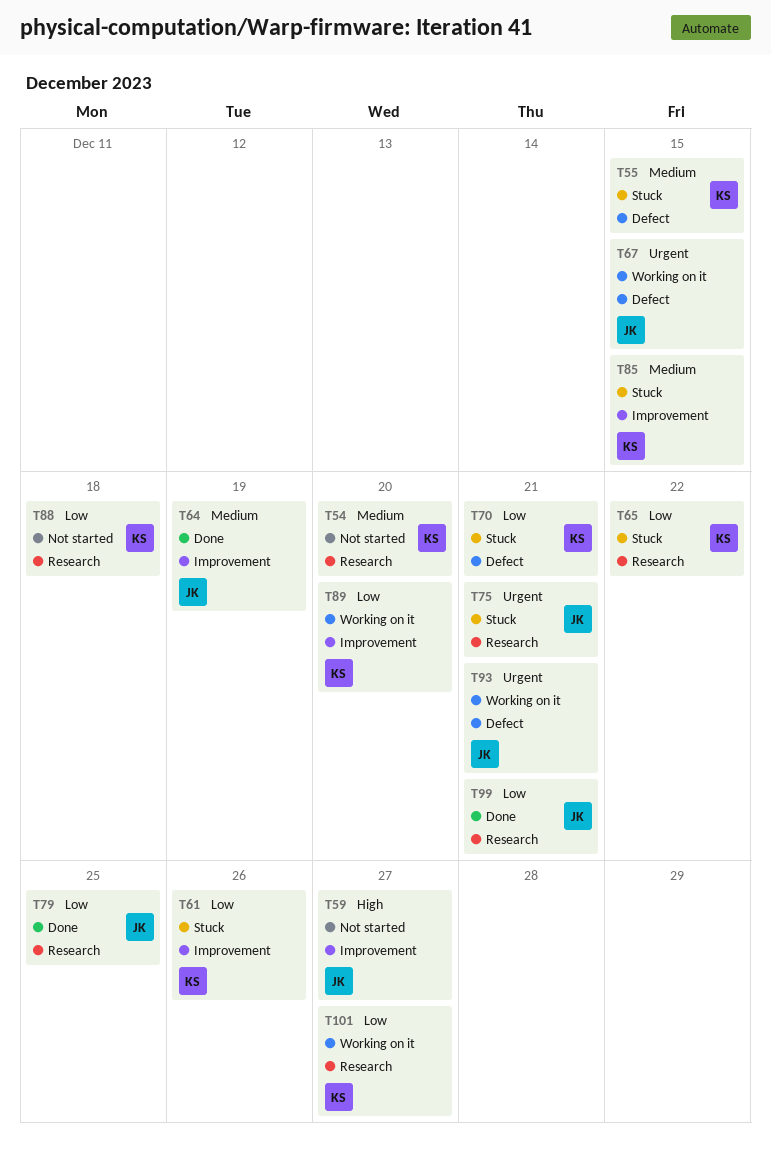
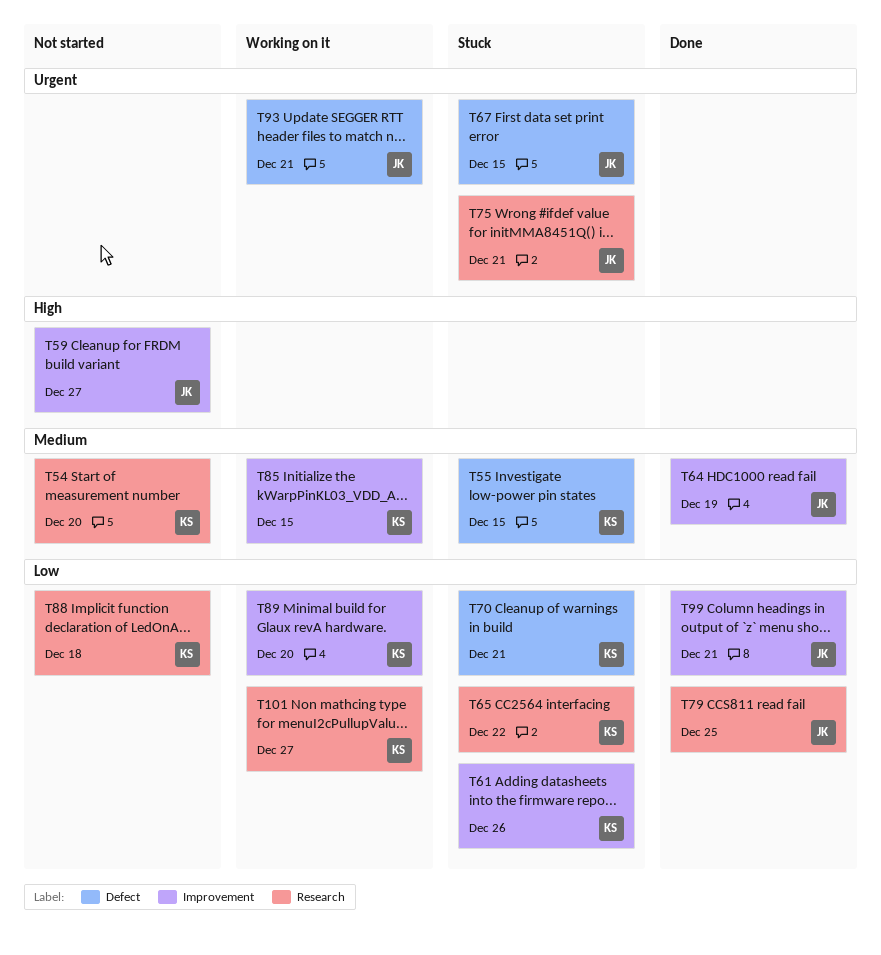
T67, status: Working on it -> Stuck
T85, status: Stuck -> Working on it
T99, label: Research -> Improvement

